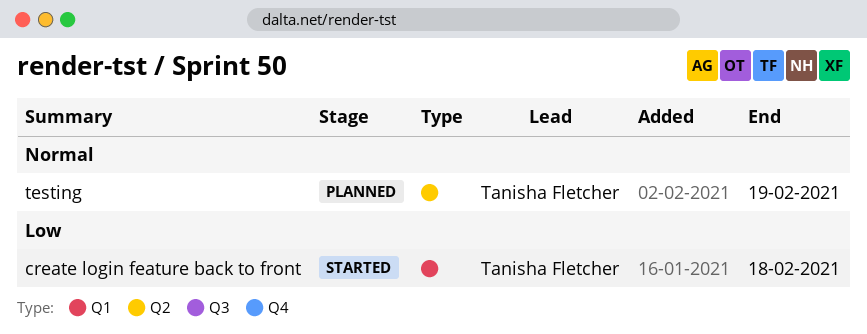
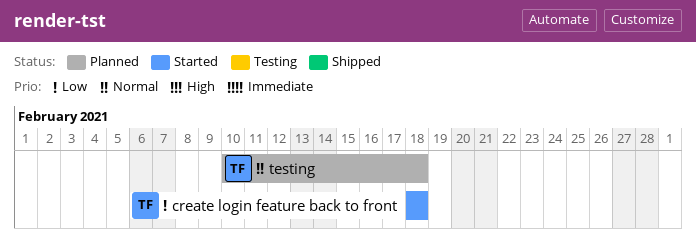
testing, due: Feb 19 -> Feb 18

